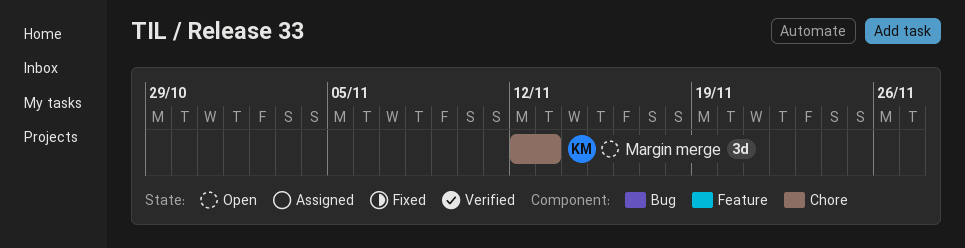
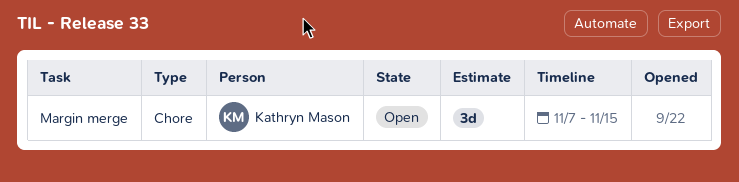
Margin merge, start: Nov 12 -> Nov 7
Margin merge, due: Nov 13 -> Nov 15

